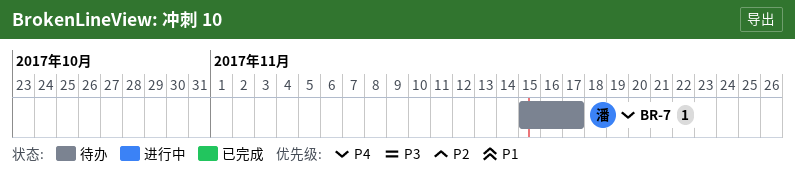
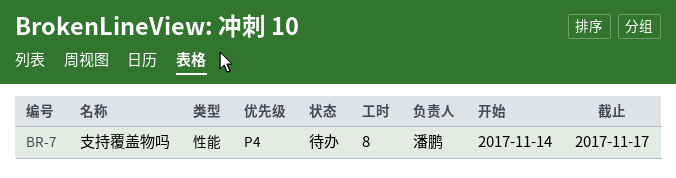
BR-7, estimate: 1 -> 8
BR-7, start: Nov 15 -> Nov 14

